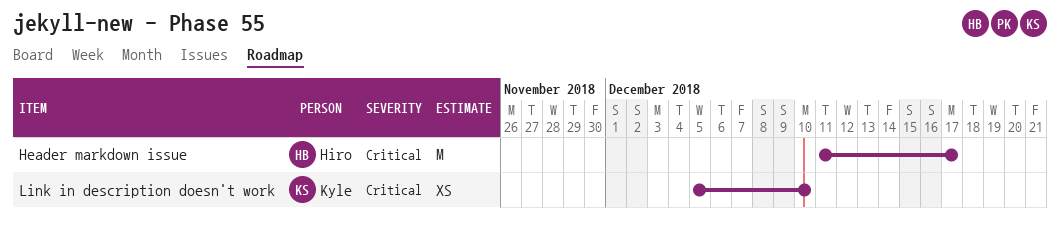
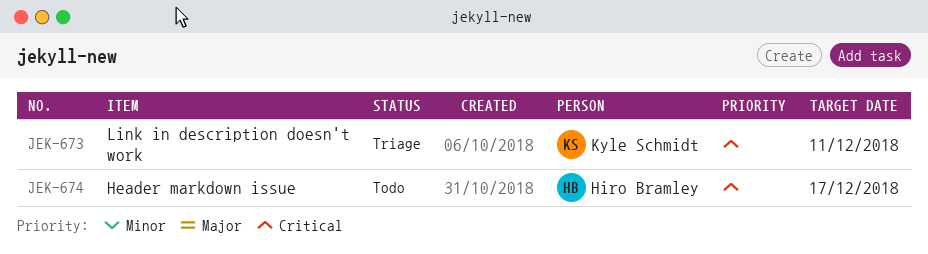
Link in description doesn't work, due: Dec 10 -> Dec 11

